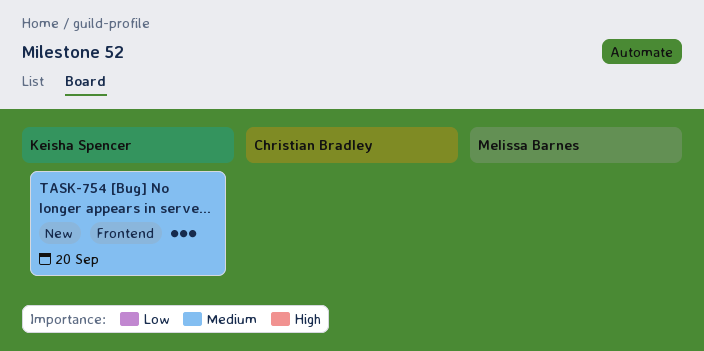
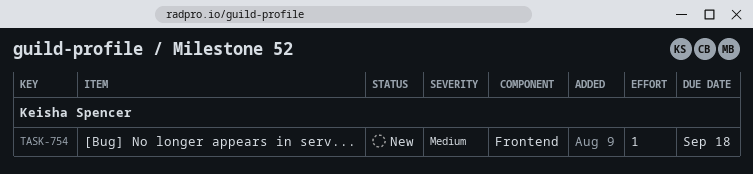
TASK-754, estimate: 3 -> 1
TASK-754, due: Sep 20 -> Sep 18

